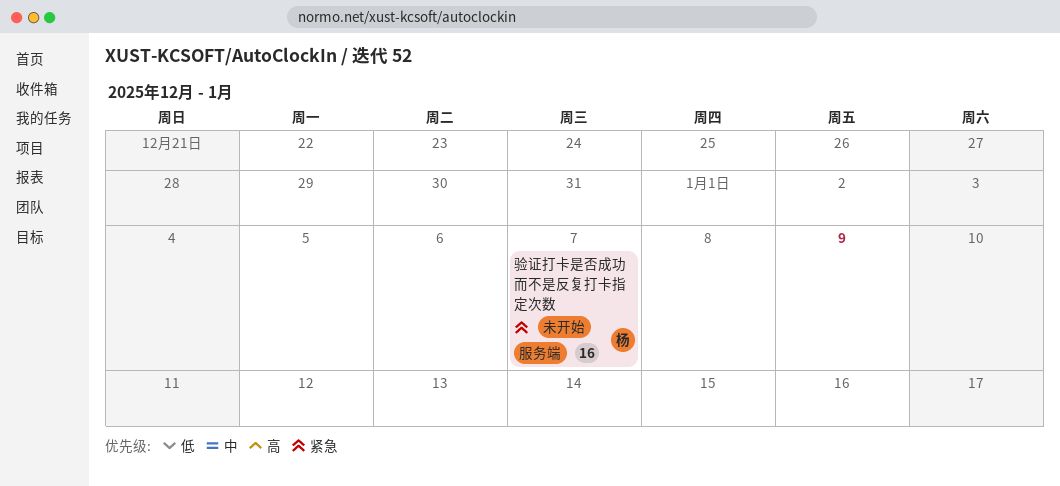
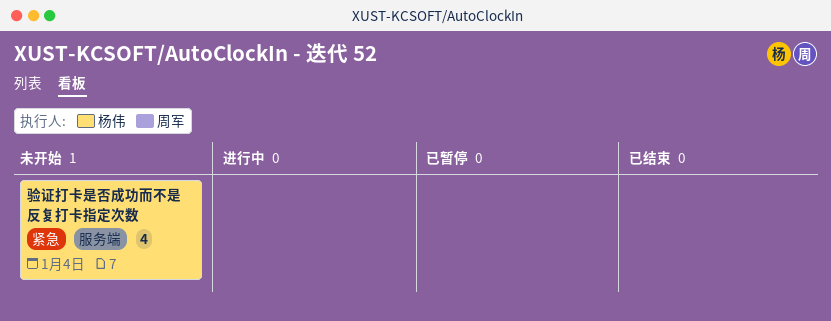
验证打卡是否成功而不是反复打卡指定次数, estimate: 16 -> 4
验证打卡是否成功而不是反复打卡指定次数, due: Jan 7 -> Jan 4

